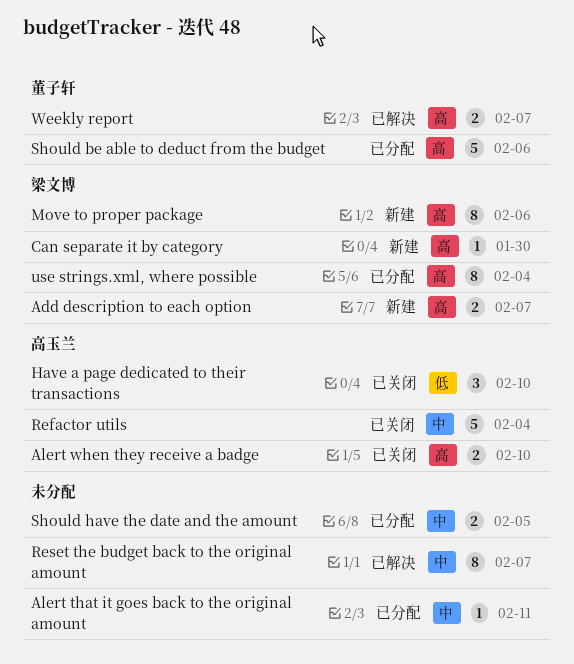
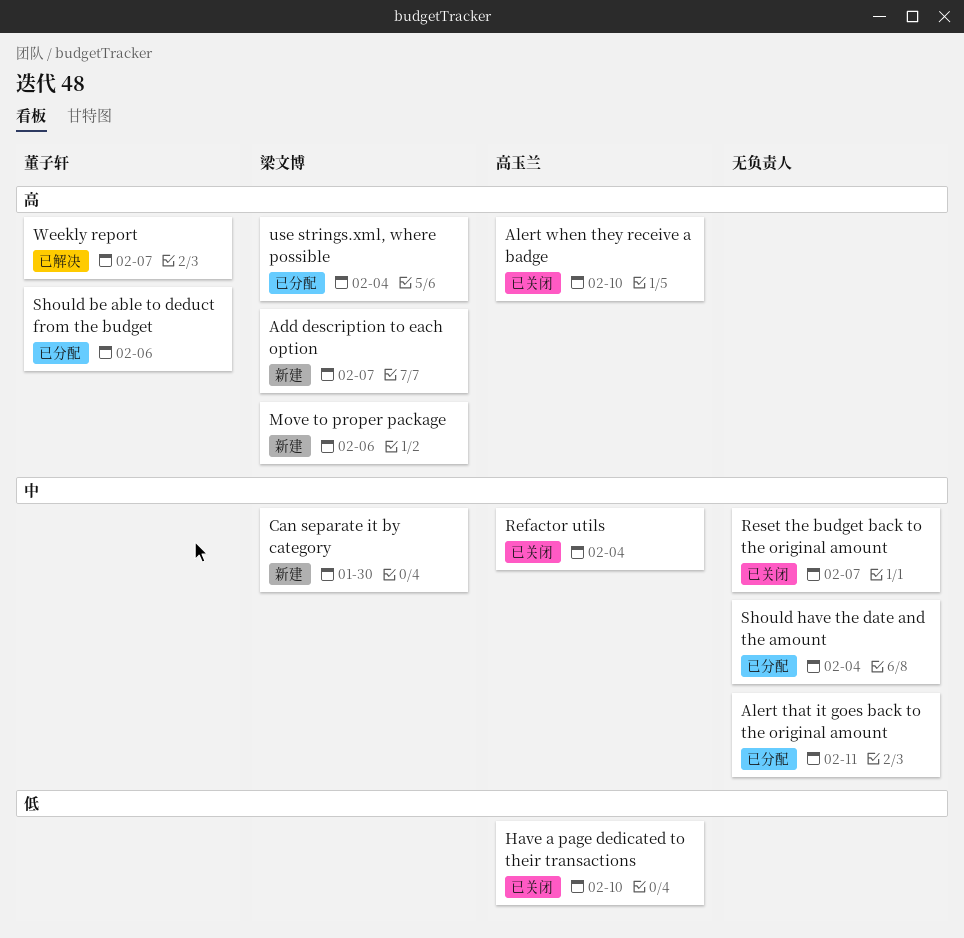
Can separate it by category, priority: 高 -> 中
Reset the budget back to the original amount, status: 已解决 -> 已关闭
Should have the date and the amount, due: Feb 5 -> Feb 4

